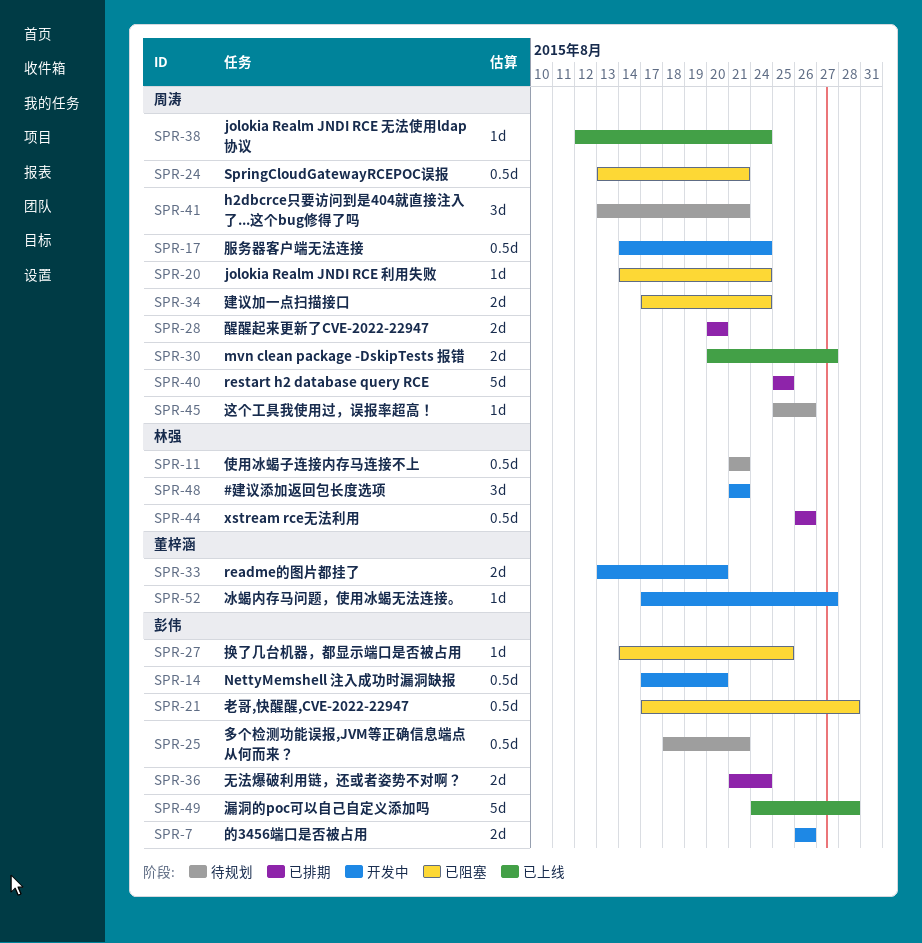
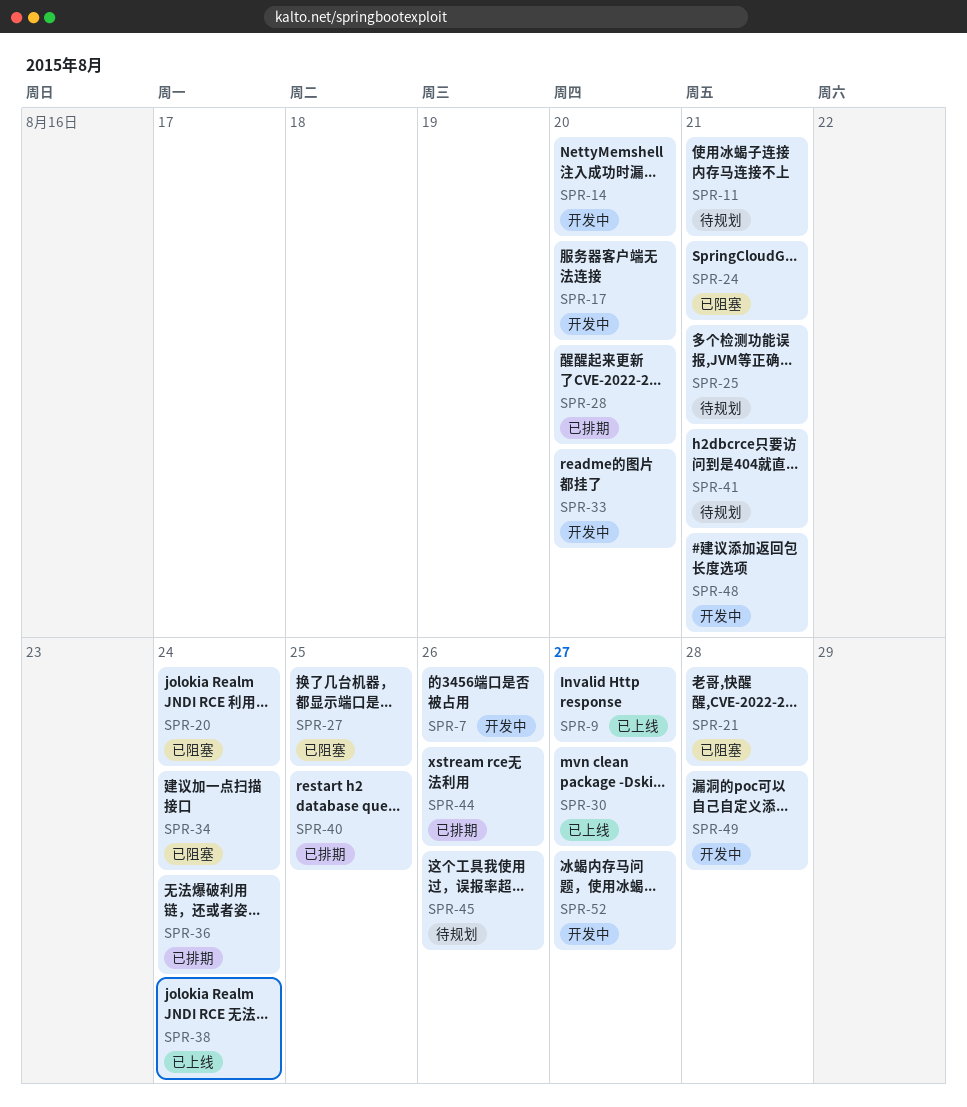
SPR-9: none -> present
SPR-17, due: Aug 24 -> Aug 20
SPR-49, status: 已上线 -> 开发中

